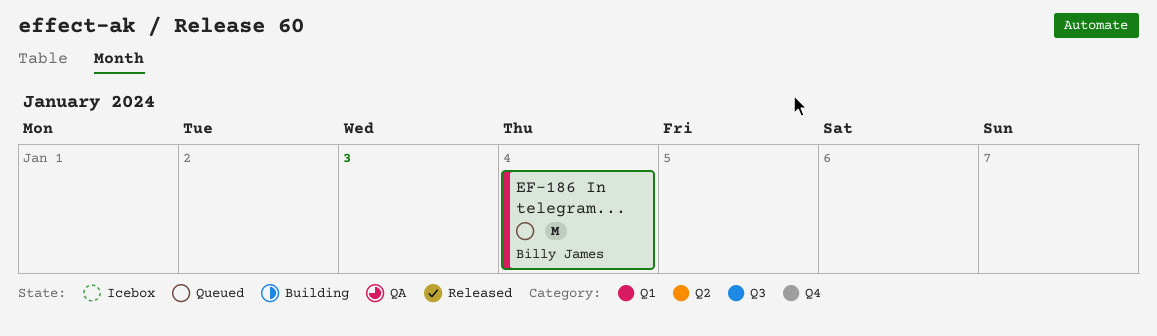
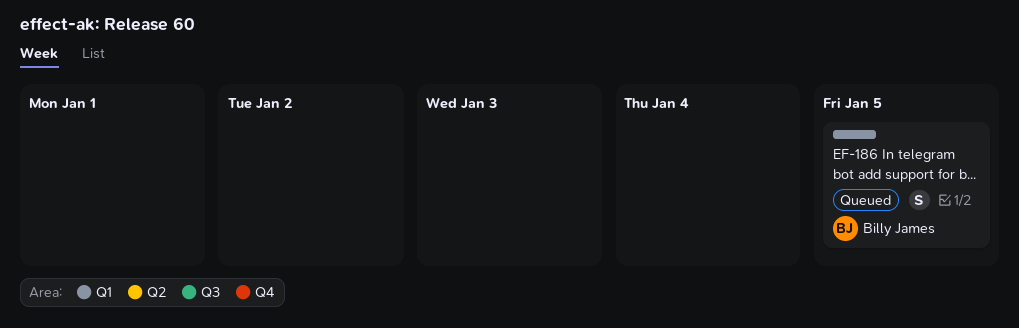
EF-186, estimate: M -> S
EF-186, due: Jan 4 -> Jan 5

